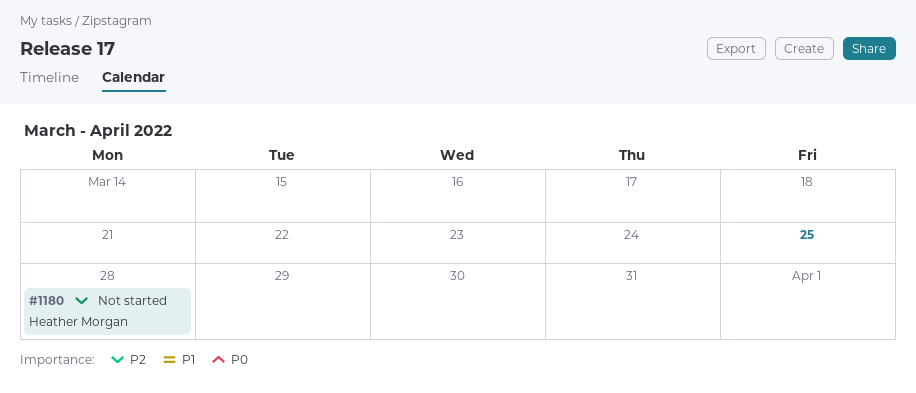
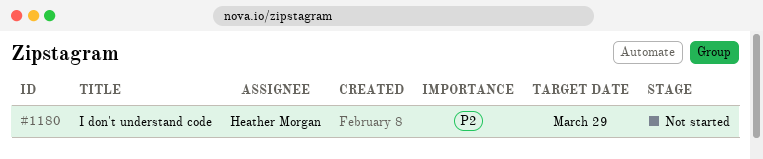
#1180, due: Mar 28 -> Mar 29

